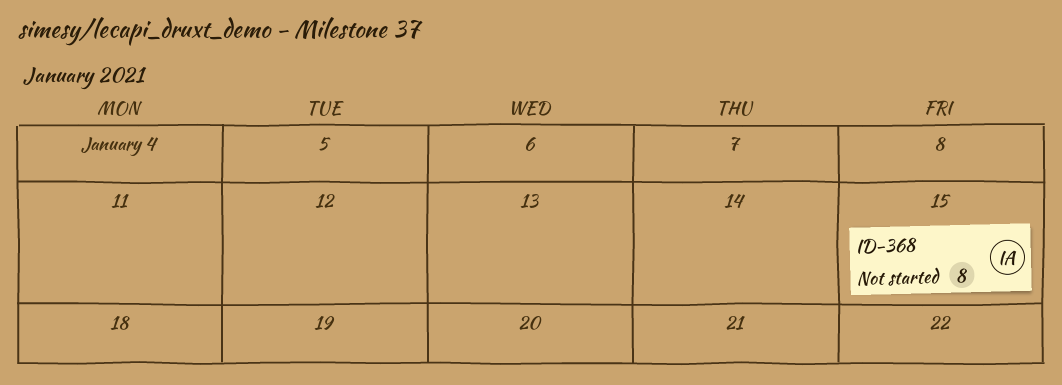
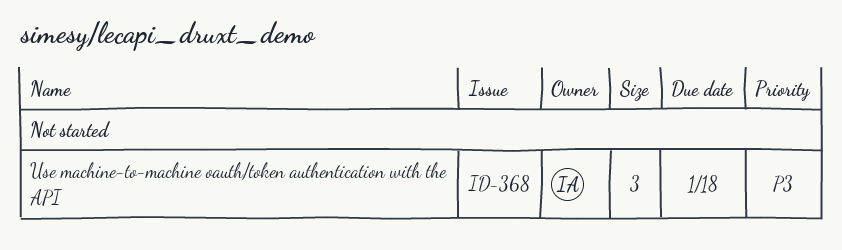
ID-368, estimate: 8 -> 3
ID-368, due: Jan 15 -> Jan 18

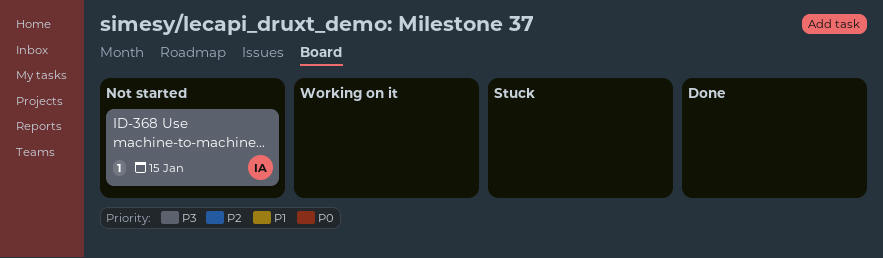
ID-368, estimate: 3 -> 1
ID-368, due: Jan 18 -> Jan 15

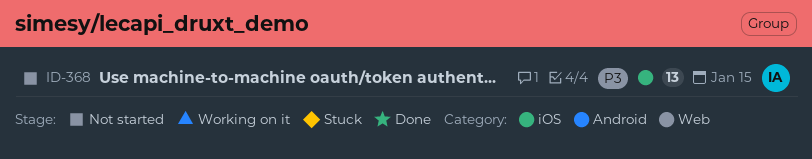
ID-368, estimate: 1 -> 13

